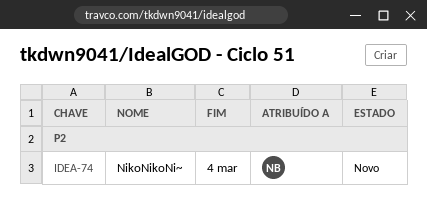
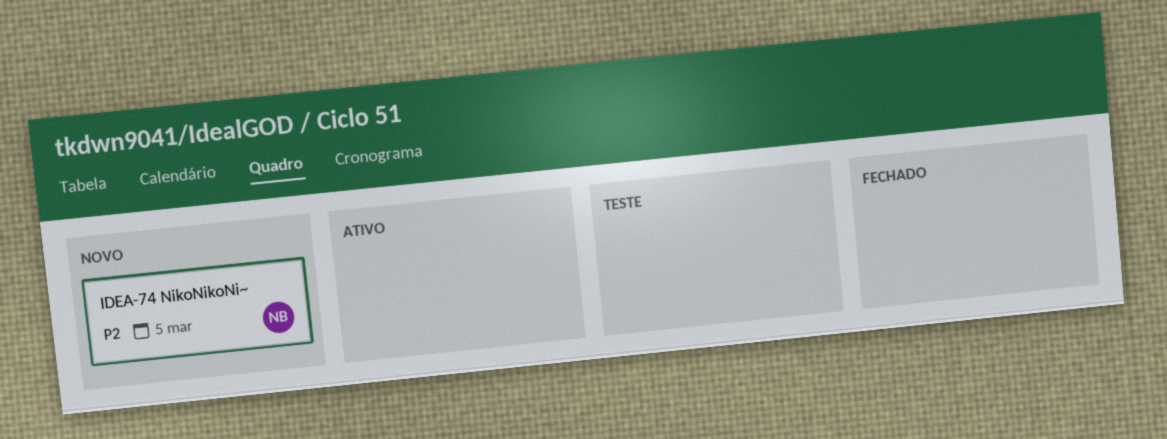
IDEA-74, due: Mar 4 -> Mar 5

